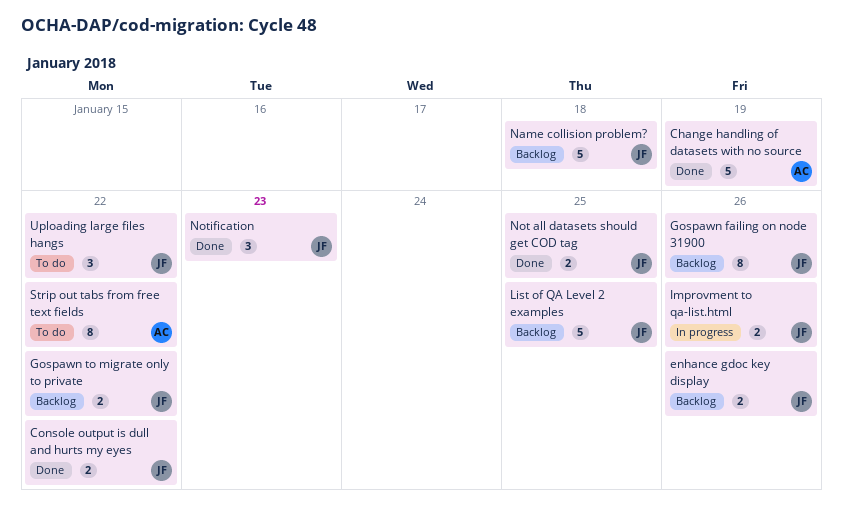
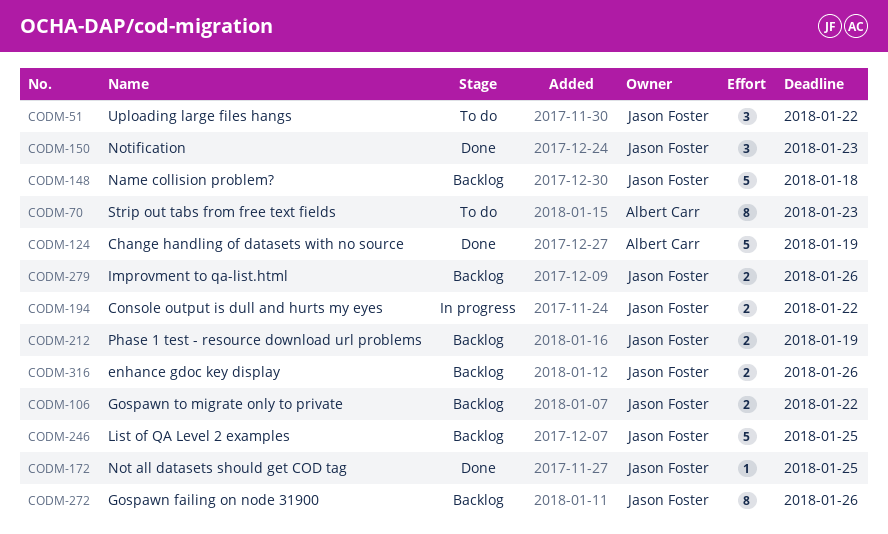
Console output is dull and hurts my eyes, status: Done -> In progress
Improvment to qa-list.html, status: In progress -> Backlog
Not all datasets should get COD tag, estimate: 2 -> 1
Phase 1 test - resource download url problems: none -> present
Strip out tabs from free text fields, due: Jan 22 -> Jan 23

